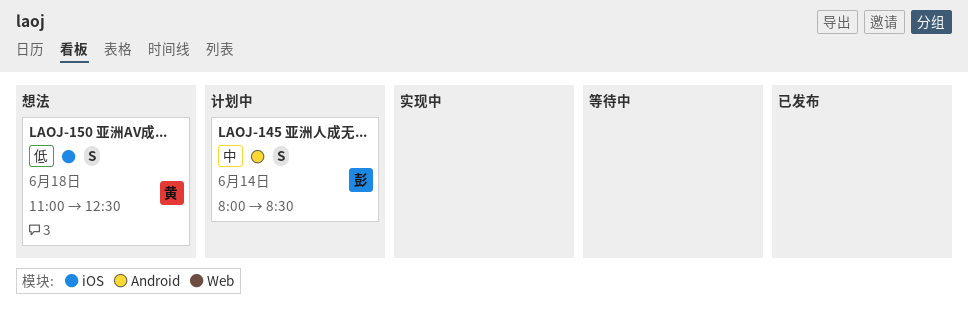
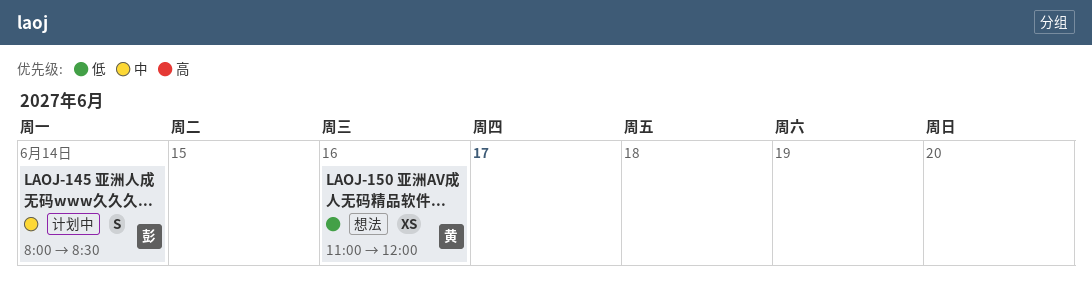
LAOJ-150, estimate: S -> XS
LAOJ-150, day: Jun 18 -> Jun 16
LAOJ-150, ends: 12:30 -> 12:00

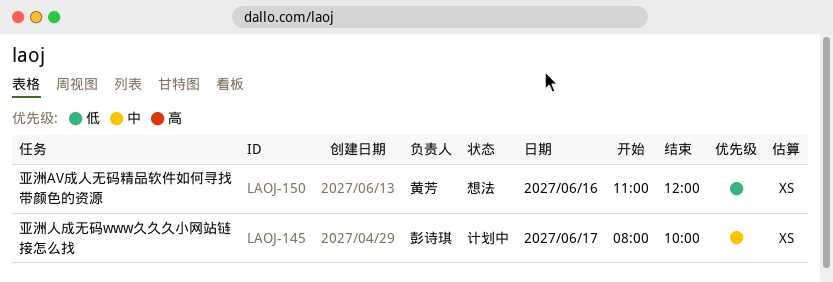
LAOJ-145, estimate: S -> XS
LAOJ-145, day: Jun 14 -> Jun 17
LAOJ-145, ends: 08:30 -> 10:00

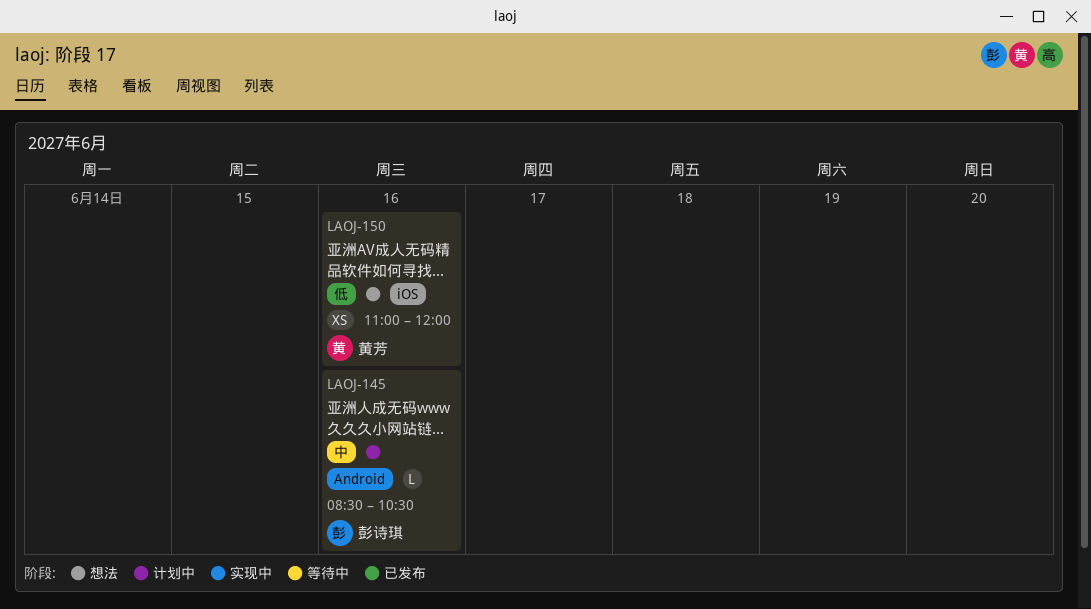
LAOJ-145, estimate: XS -> L
LAOJ-145, day: Jun 17 -> Jun 16
LAOJ-145, begins: 08:00 -> 08:30
LAOJ-145, ends: 10:00 -> 10:30

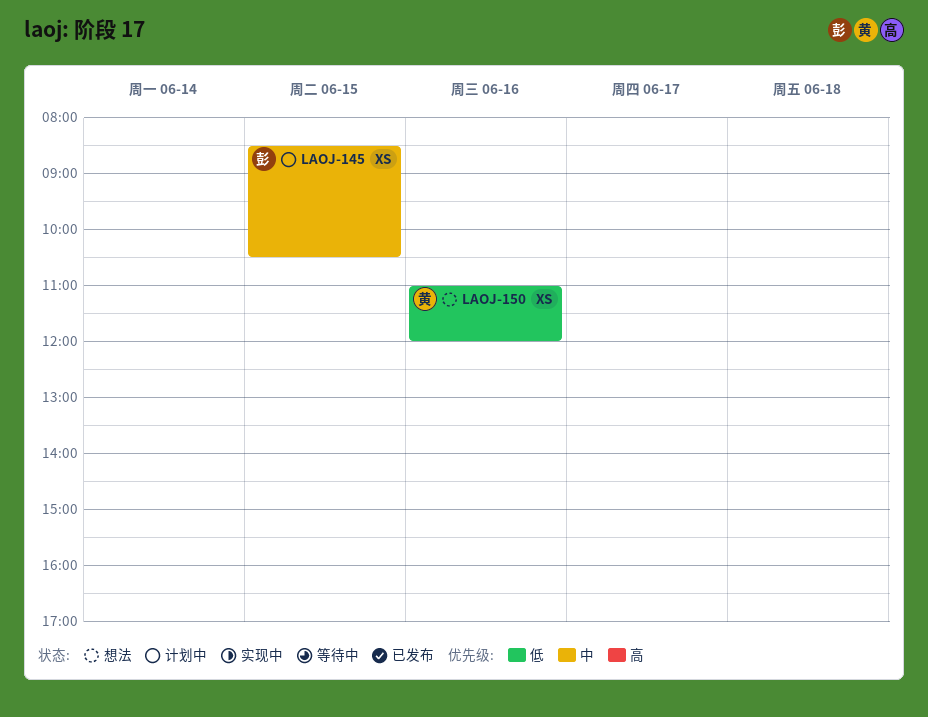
LAOJ-145, estimate: L -> XS
LAOJ-145, day: Jun 16 -> Jun 15

